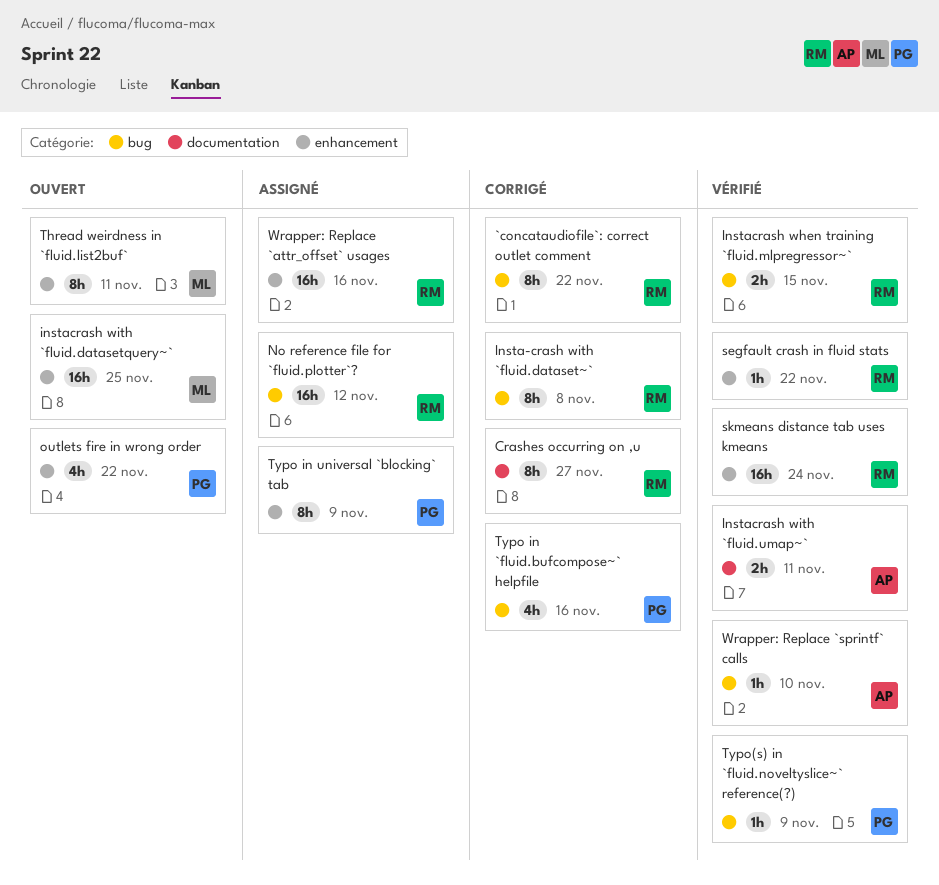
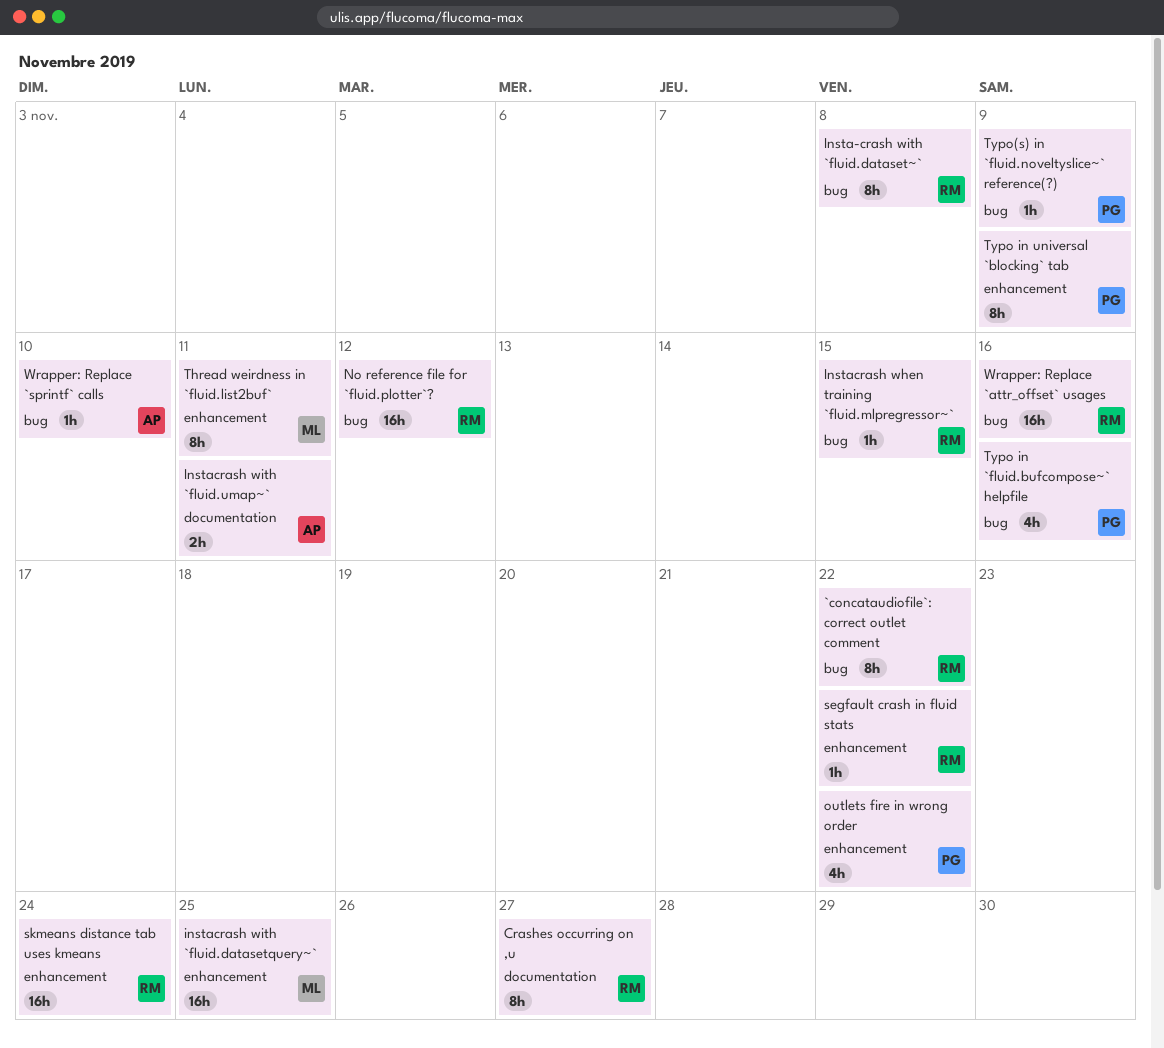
Instacrash when training `fluid.mlpregressor~`, estimate: 2h -> 1h
Wrapper: Replace `attr_offset` usages, label: enhancement -> bug

